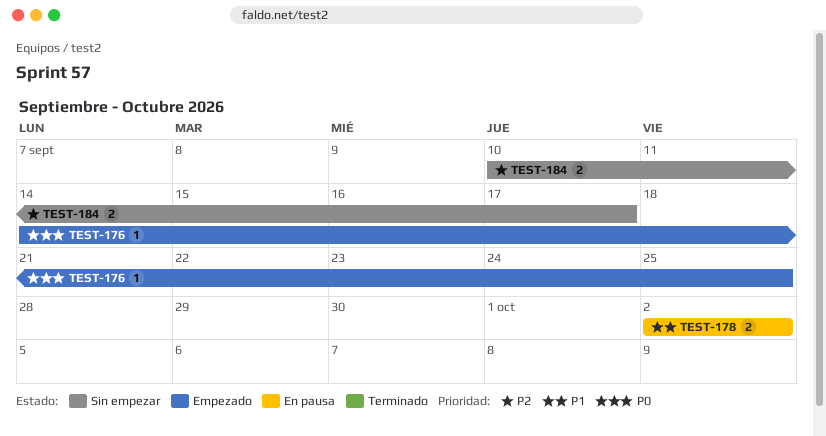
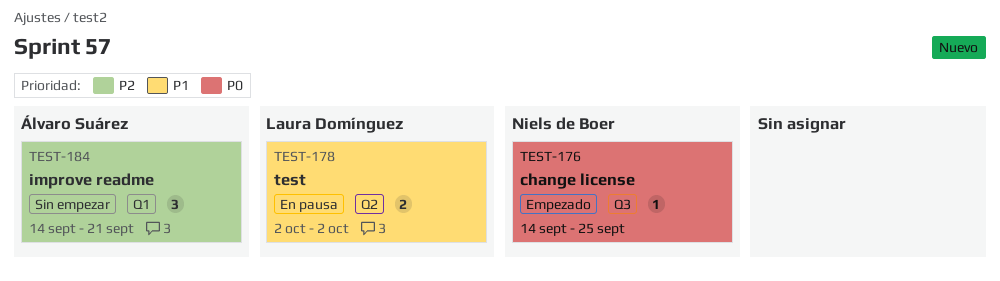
TEST-184, estimate: 2 -> 3
TEST-184, start: Sep 10 -> Sep 14
TEST-184, due: Sep 17 -> Sep 21

